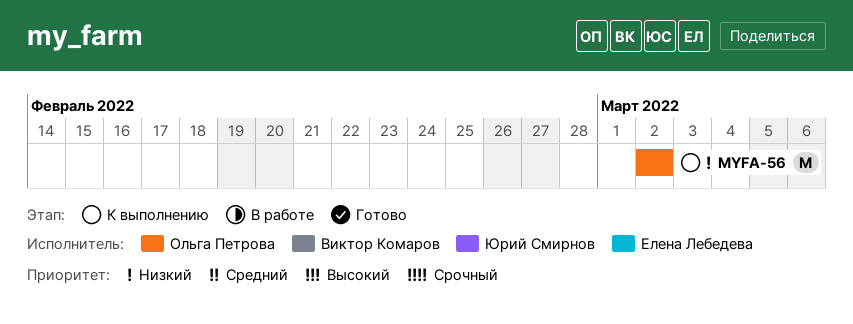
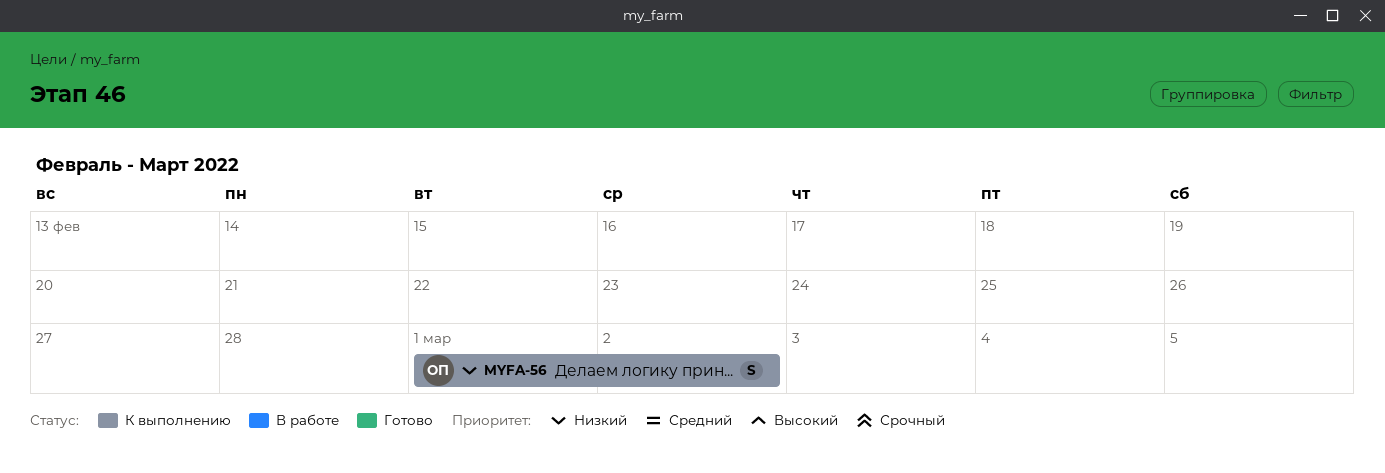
MYFA-56, estimate: M -> S
MYFA-56, start: Mar 2 -> Mar 1

